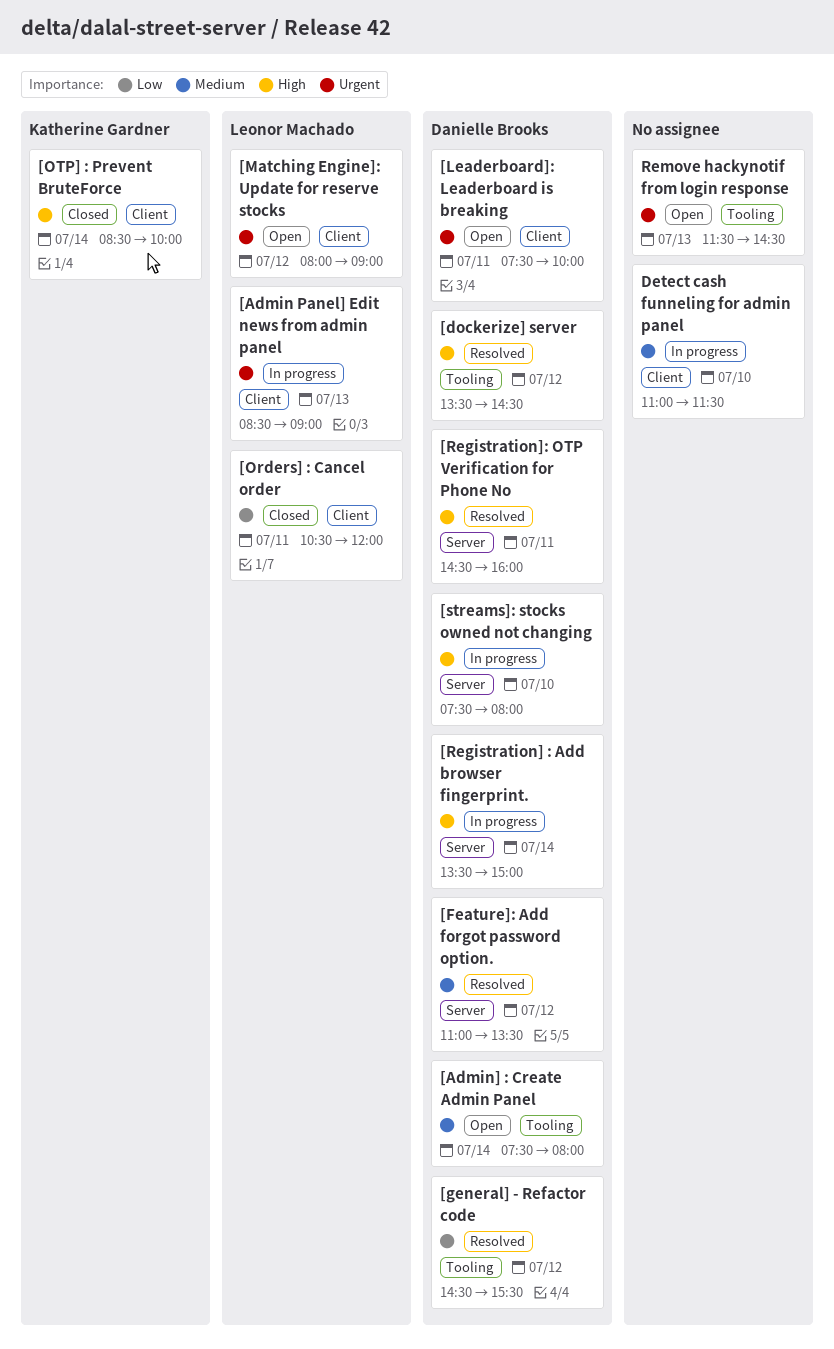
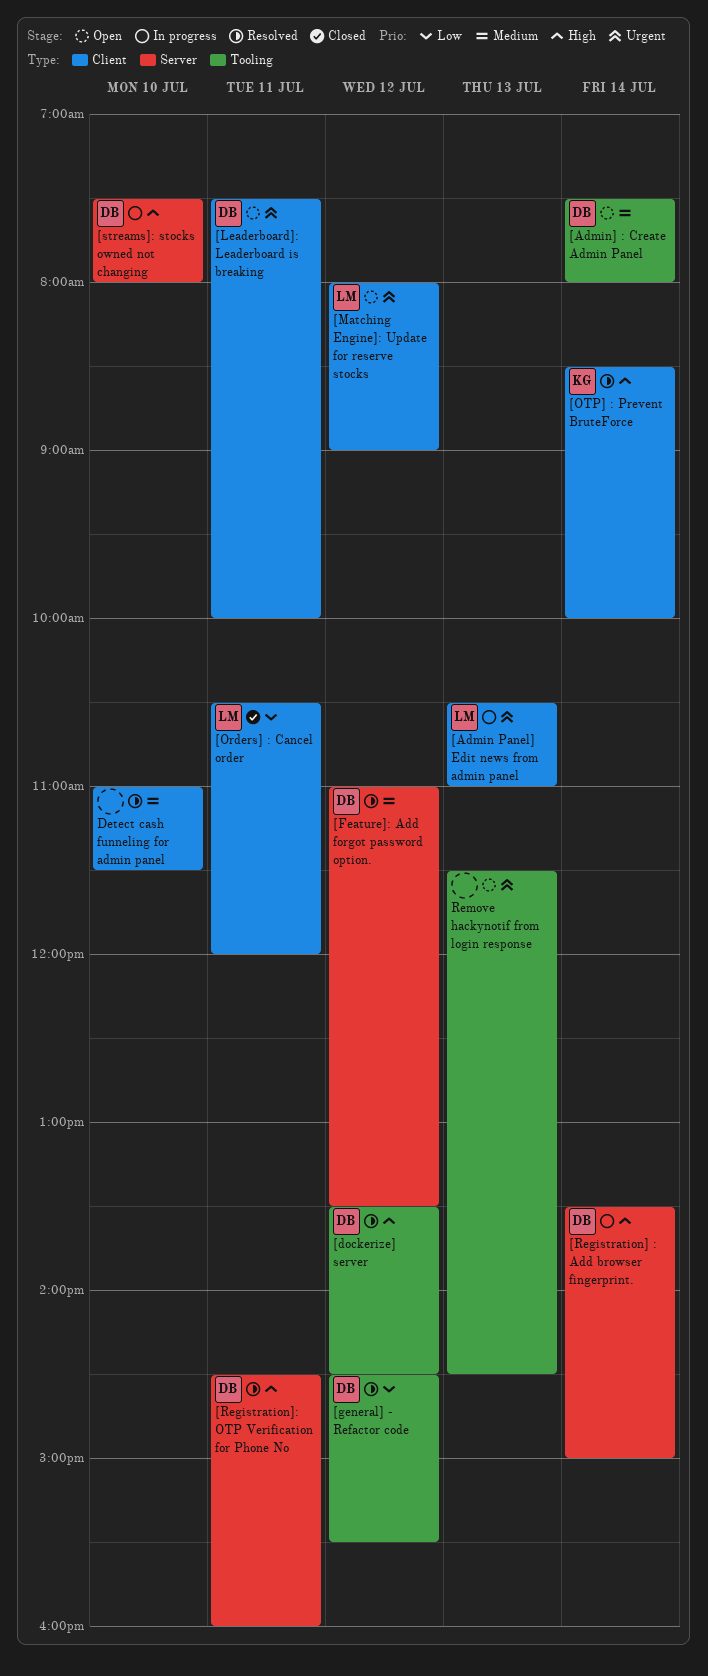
[Admin Panel] Edit news from admin panel, begins: 08:30 -> 10:30
[Admin Panel] Edit news from admin panel, ends: 09:00 -> 11:00
[OTP] : Prevent BruteForce, status: Closed -> Resolved
Detect cash funneling for admin panel, status: In progress -> Resolved

